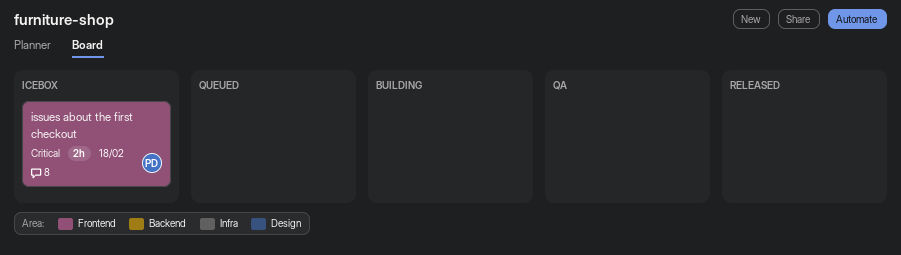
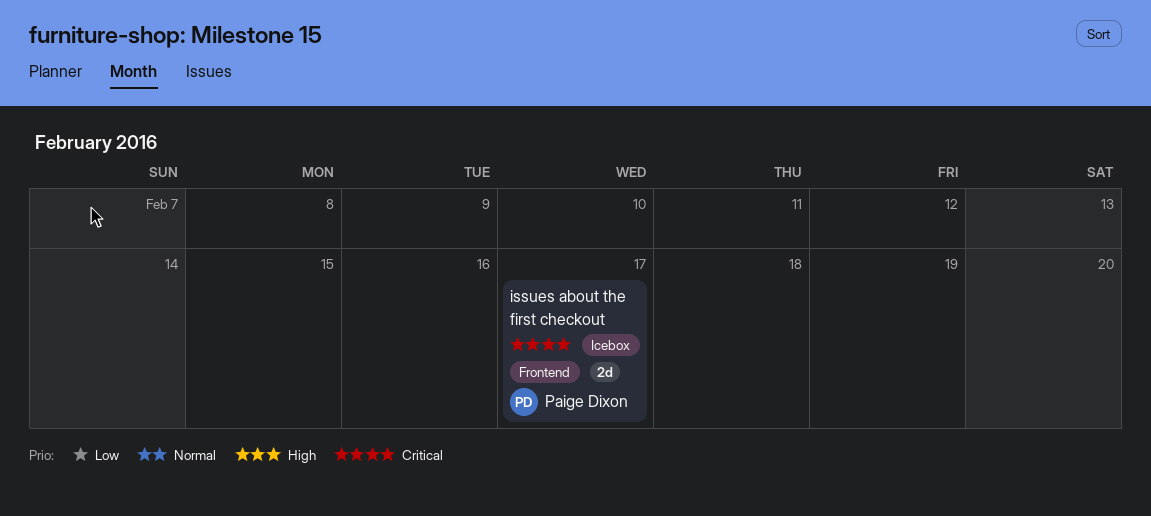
issues about the first checkout, estimate: 2h -> 2d
issues about the first checkout, due: Feb 18 -> Feb 17

